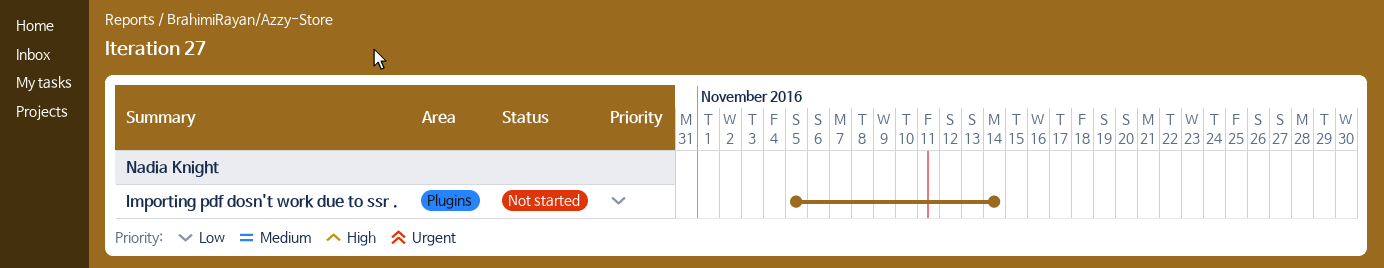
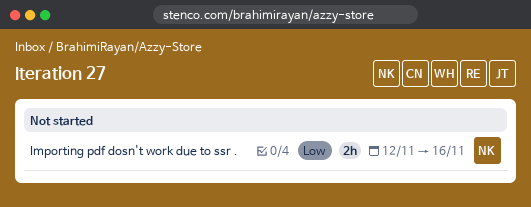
Importing pdf dosn't work due to ssr ., start: Nov 5 -> Nov 12
Importing pdf dosn't work due to ssr ., due: Nov 14 -> Nov 16

